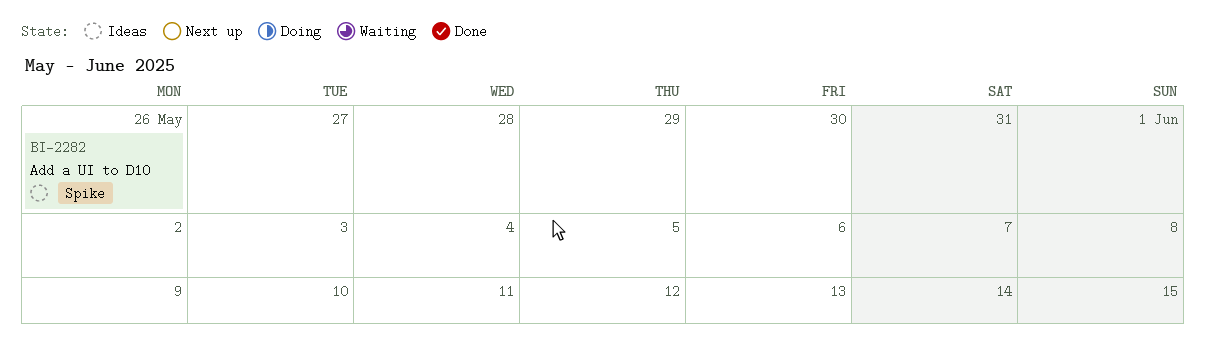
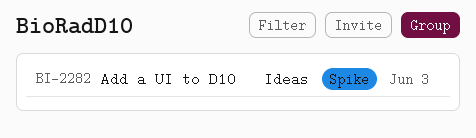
BI-2282, due: May 26 -> Jun 3

